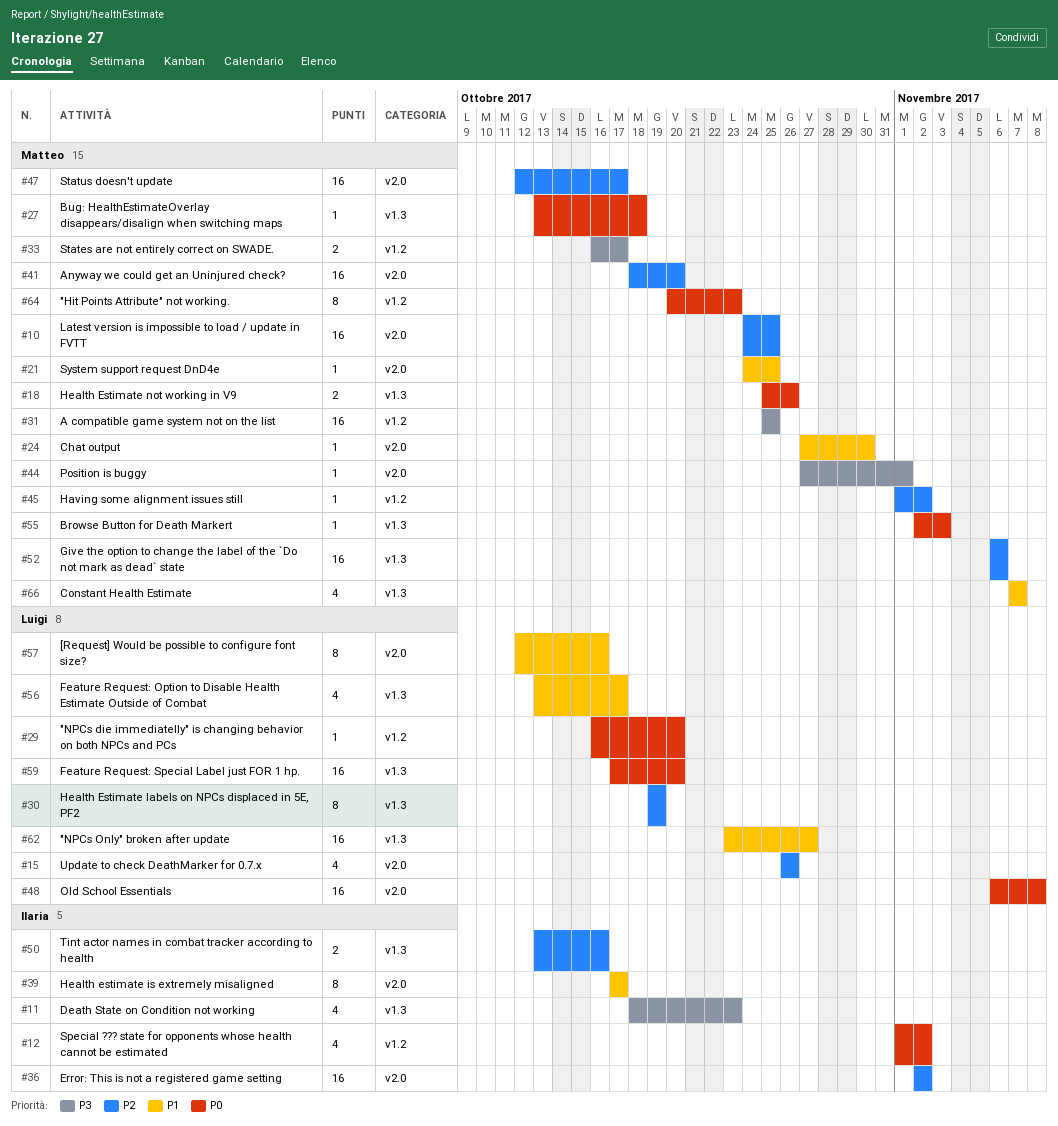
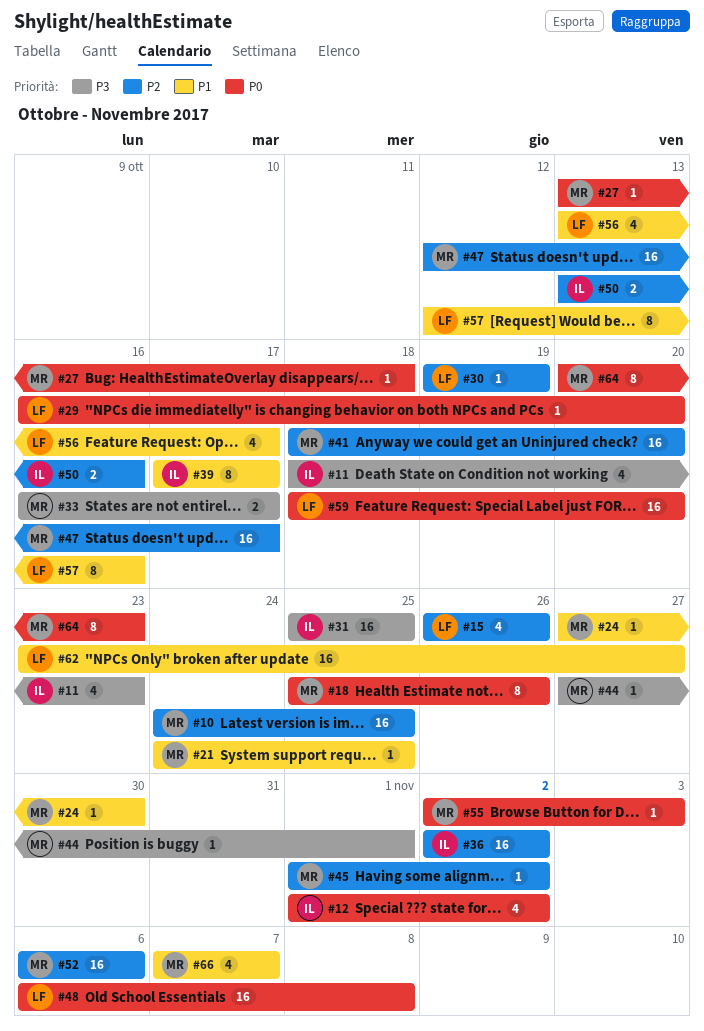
#18, estimate: 2 -> 8
#30, estimate: 8 -> 1
#31, owner: Matteo -> Ilaria
#59, start: Oct 17 -> Oct 18

